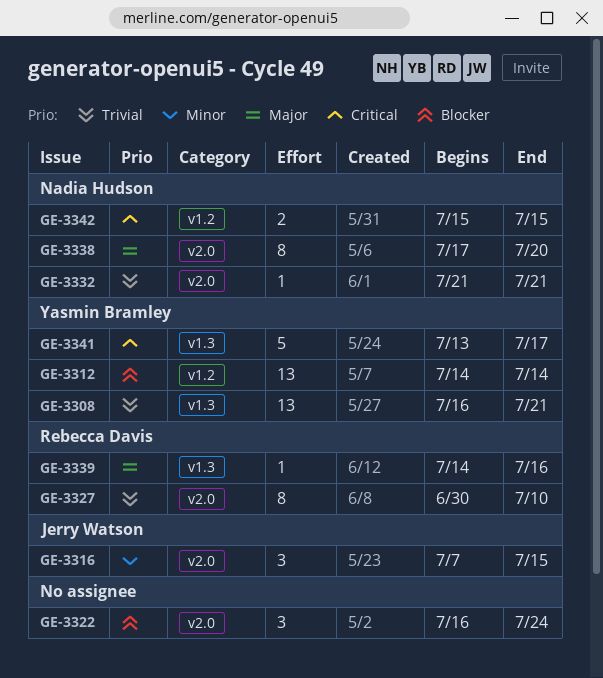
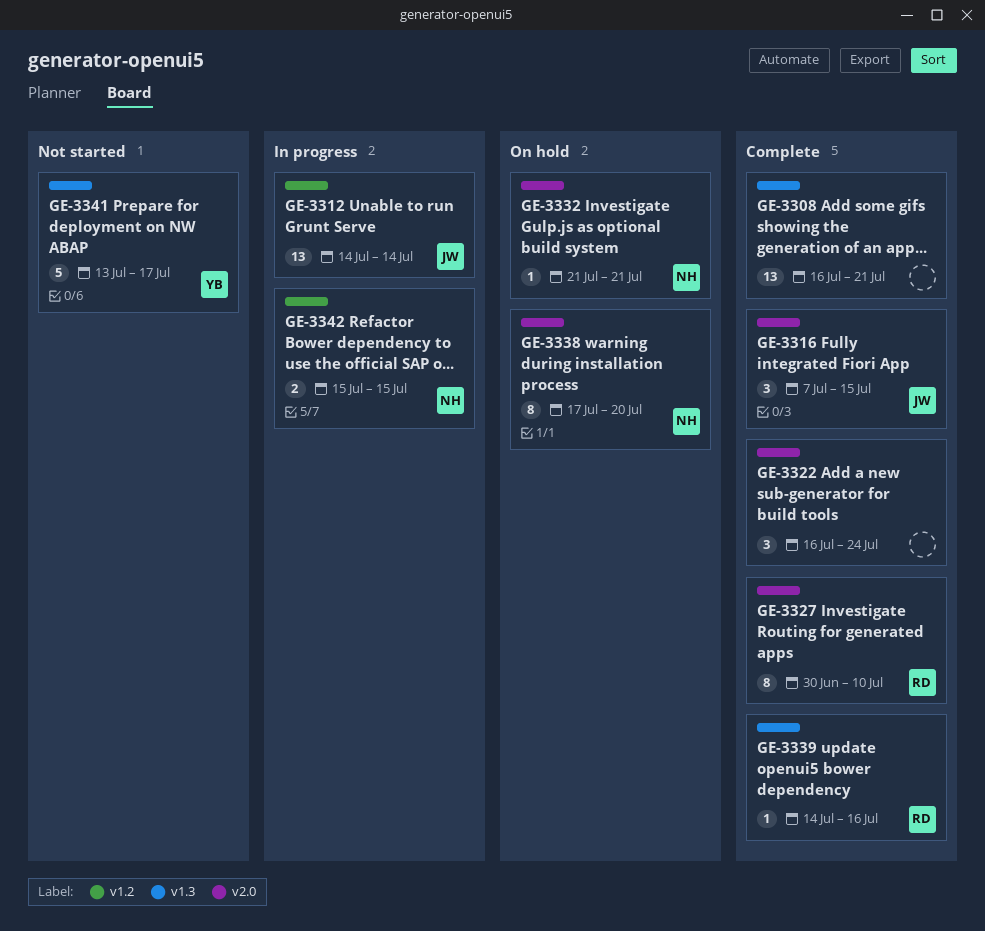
GE-3308, owner: Yasmin Bramley -> none
GE-3312, owner: Yasmin Bramley -> Jerry Watson

